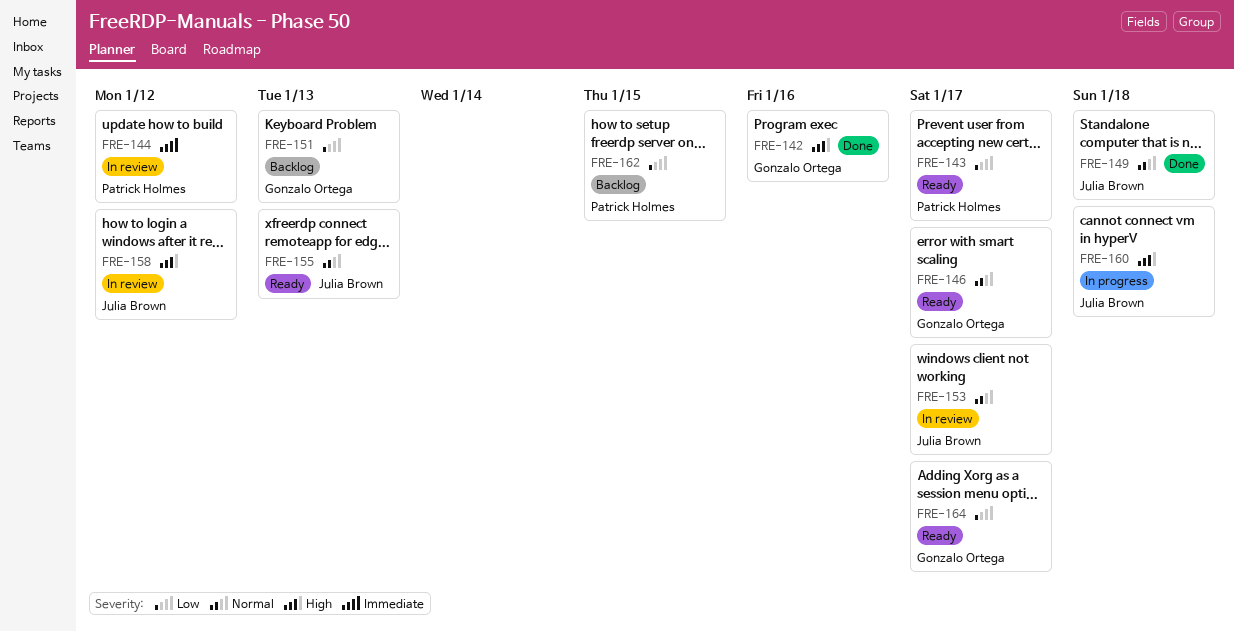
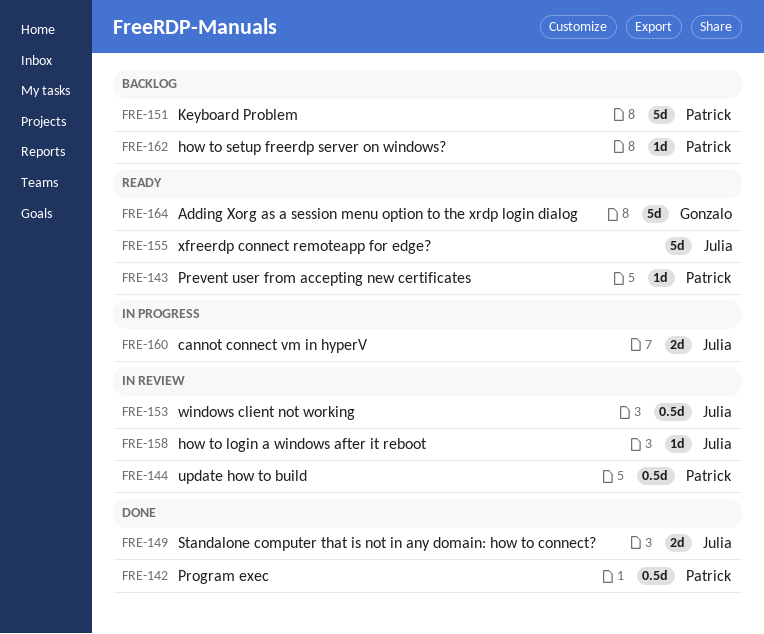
FRE-142, owner: Gonzalo Ortega -> Patrick Holmes
FRE-146: present -> none
FRE-151, owner: Gonzalo Ortega -> Patrick Holmes

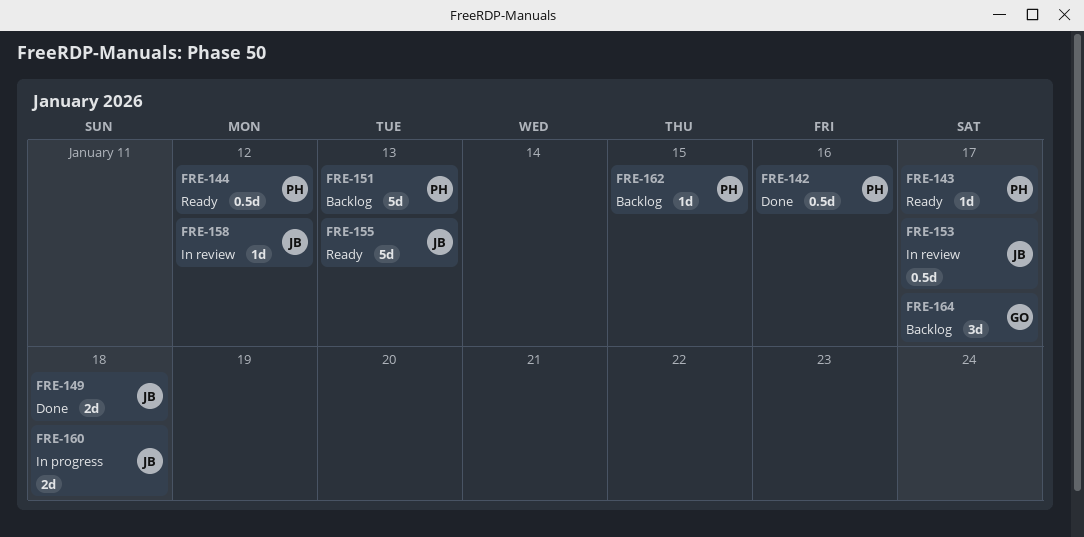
FRE-144, status: In review -> Ready
FRE-164, status: Ready -> Backlog
FRE-164, estimate: 5d -> 3d

